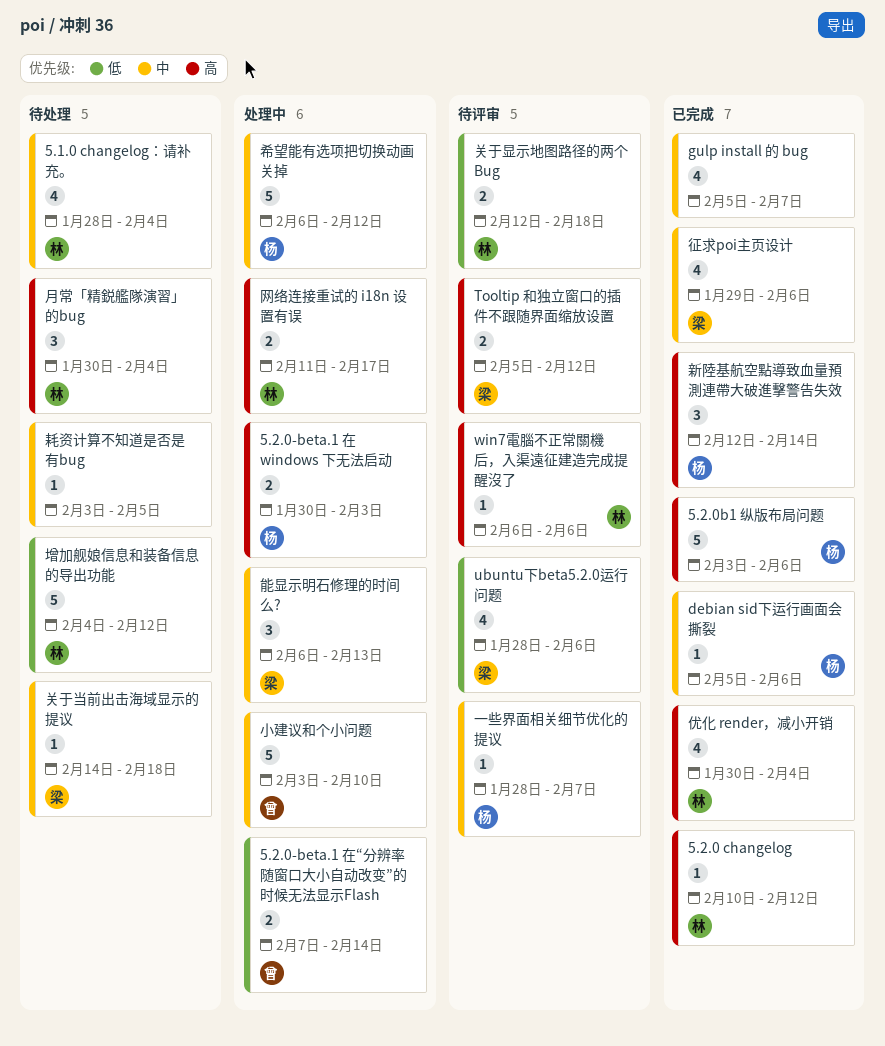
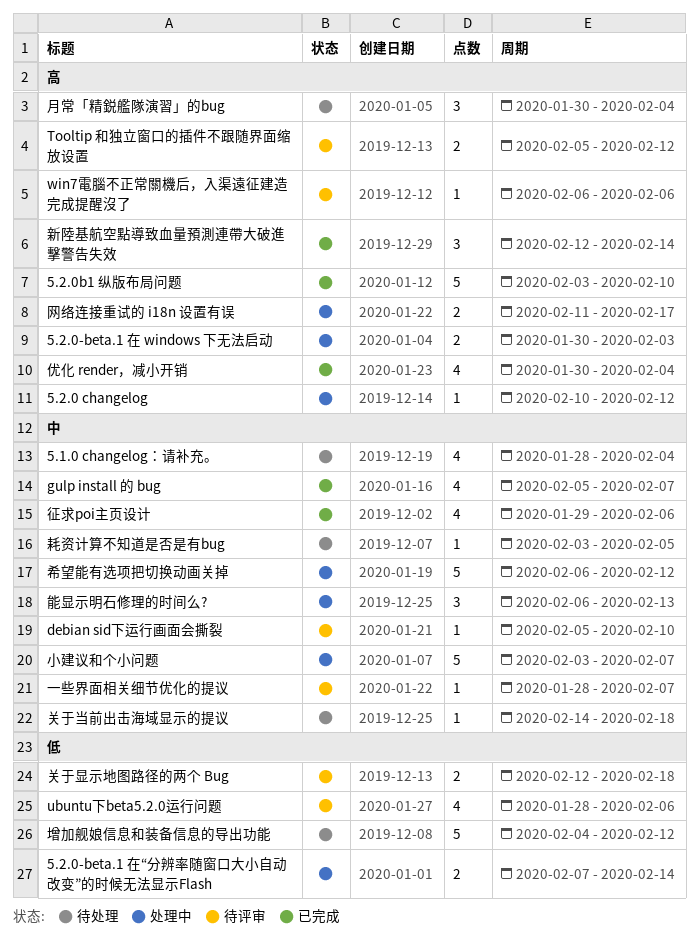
5.2.0 changelog, status: 已完成 -> 处理中
5.2.0b1 纵版布局问题, due: Feb 6 -> Feb 10
debian sid下运行画面会撕裂, status: 已完成 -> 待评审
debian sid下运行画面会撕裂, due: Feb 6 -> Feb 10
小建议和个小问题, due: Feb 10 -> Feb 7

